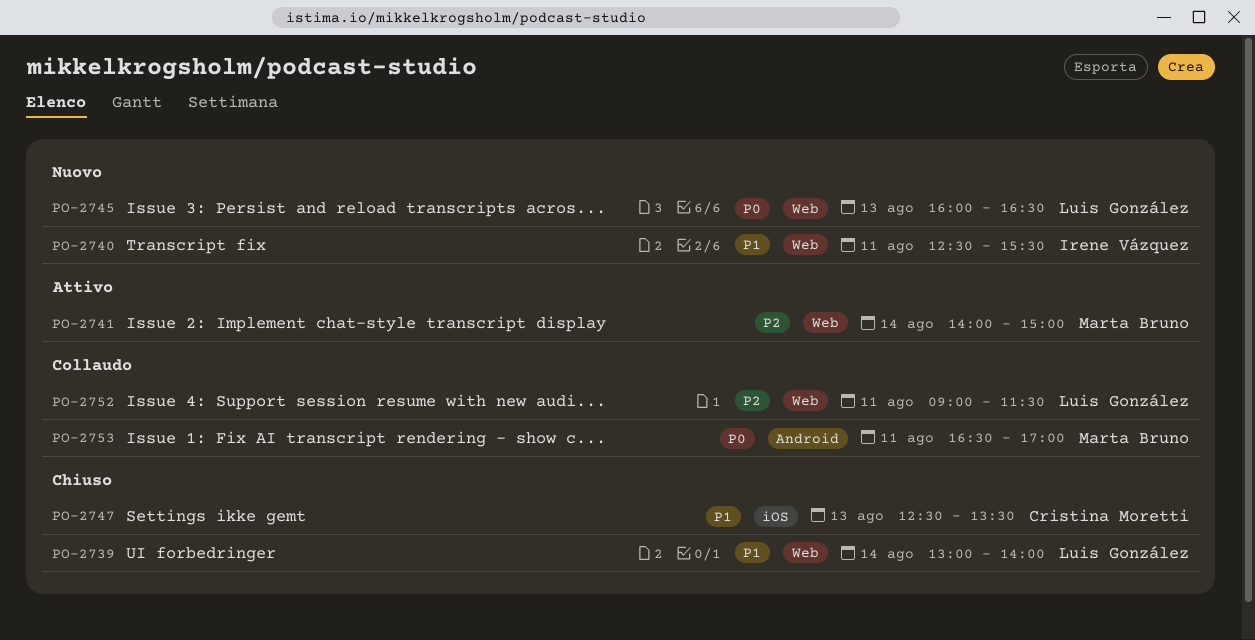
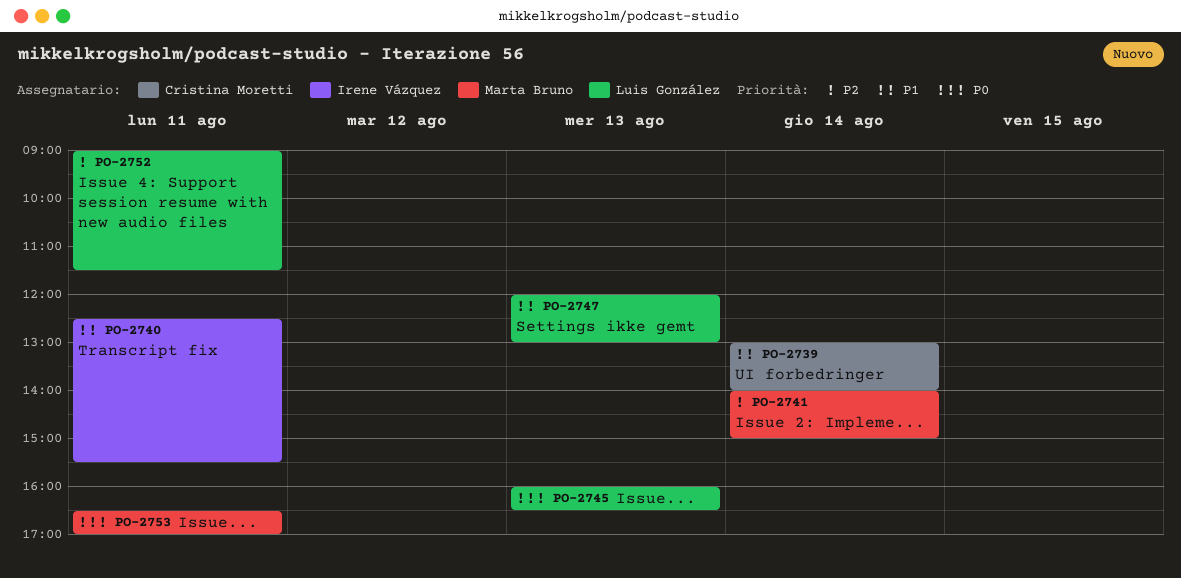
PO-2739, owner: Luis González -> Cristina Moretti
PO-2747, owner: Cristina Moretti -> Luis González
PO-2747, begins: 12:30 -> 12:00
PO-2747, ends: 13:30 -> 13:00

